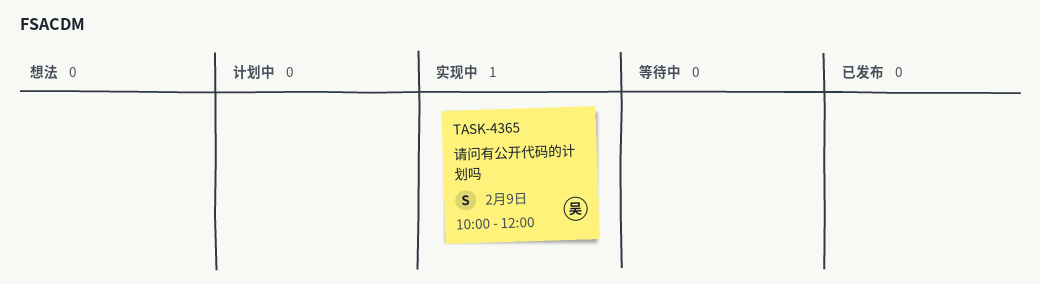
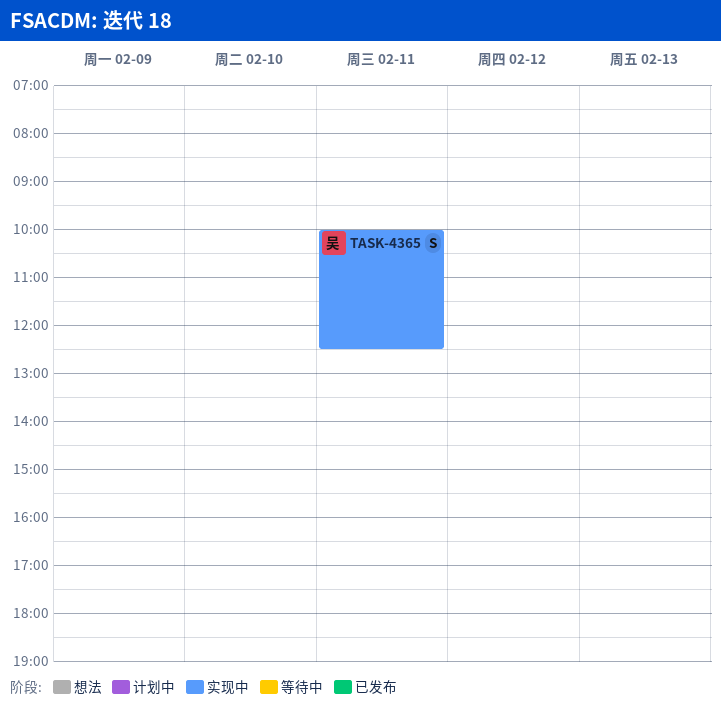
TASK-4365, day: Feb 9 -> Feb 11
TASK-4365, ends: 12:00 -> 12:30

